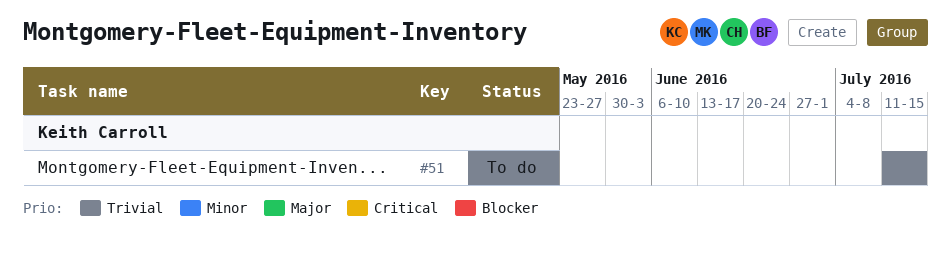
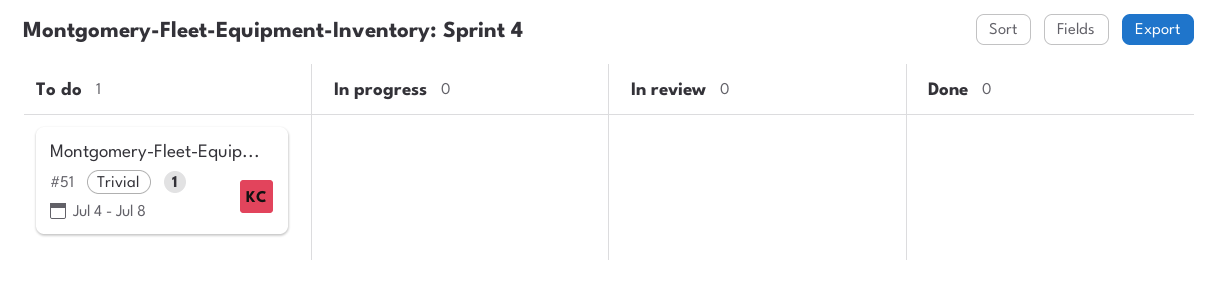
#51, start: Jul 11 -> Jul 4
#51, due: Jul 15 -> Jul 8

